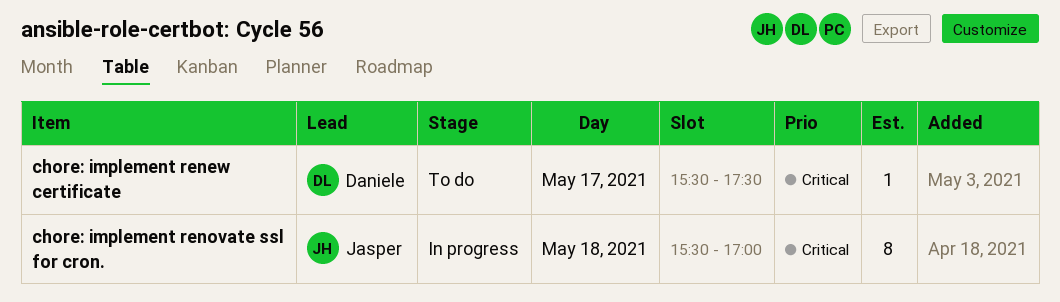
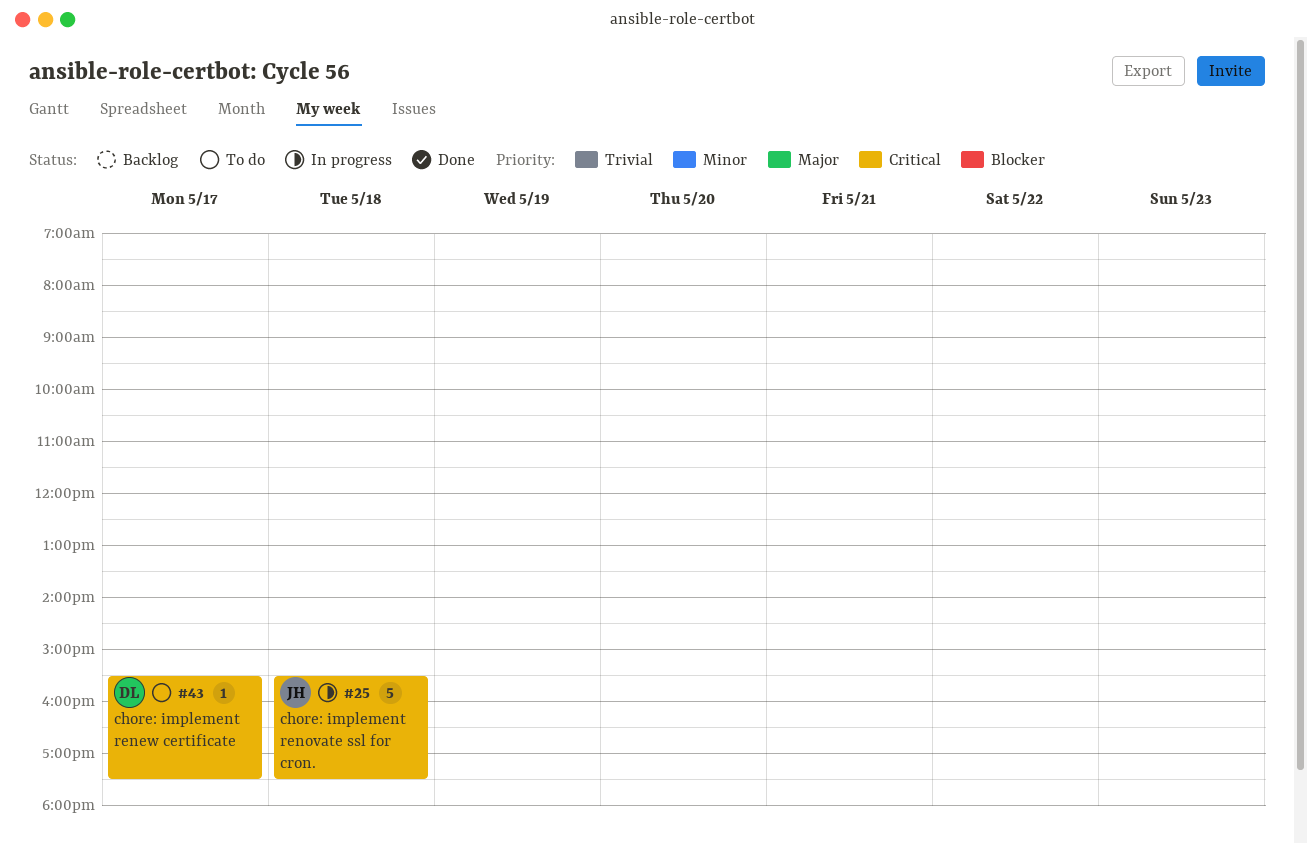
chore: implement renovate ssl for cron., estimate: 8 -> 5
chore: implement renovate ssl for cron., ends: 17:00 -> 17:30

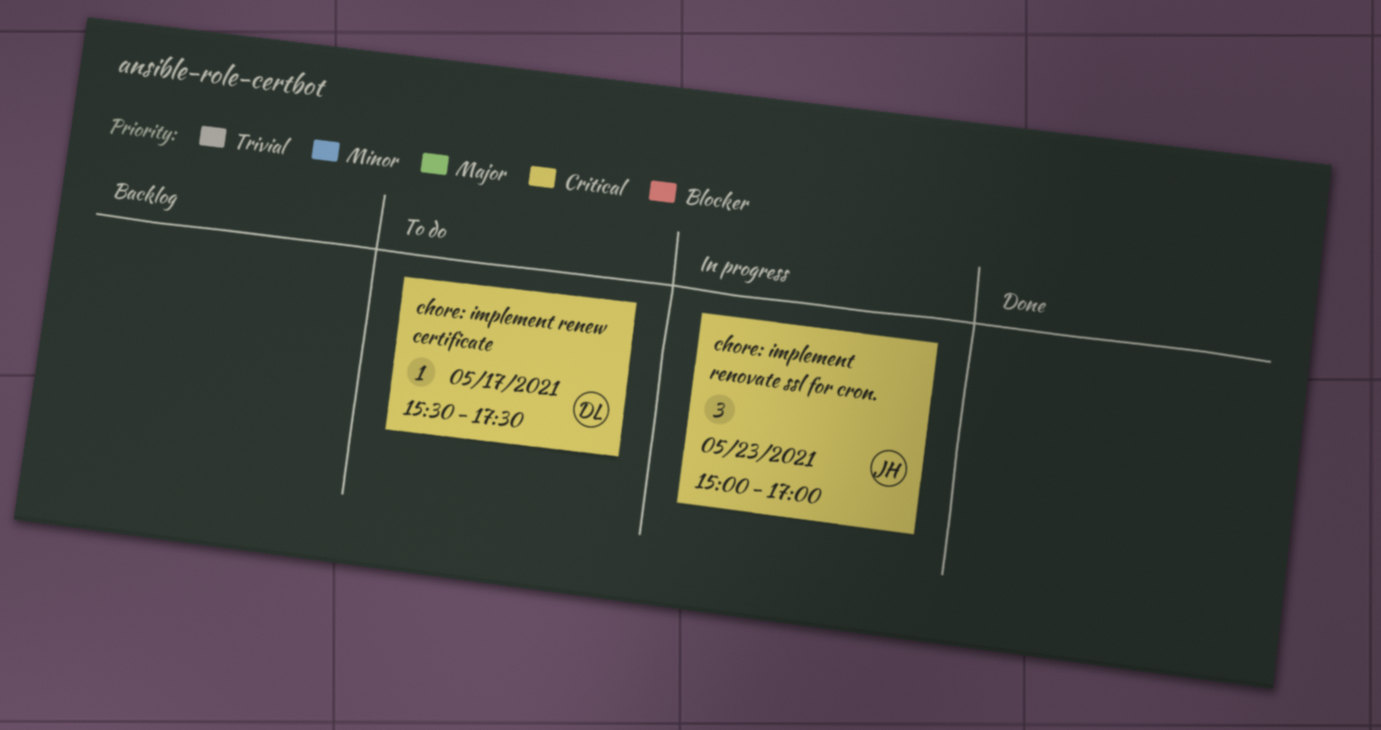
chore: implement renovate ssl for cron., estimate: 5 -> 3
chore: implement renovate ssl for cron., day: May 18 -> May 23
chore: implement renovate ssl for cron., begins: 15:30 -> 15:00
chore: implement renovate ssl for cron., ends: 17:30 -> 17:00

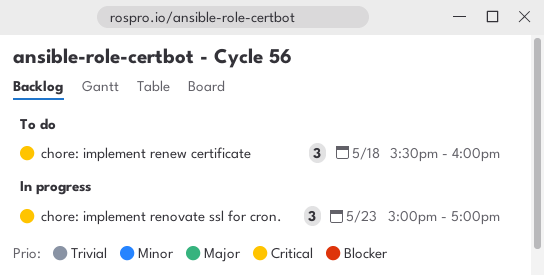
chore: implement renew certificate, estimate: 1 -> 3
chore: implement renew certificate, day: May 17 -> May 18
chore: implement renew certificate, ends: 17:30 -> 16:00

